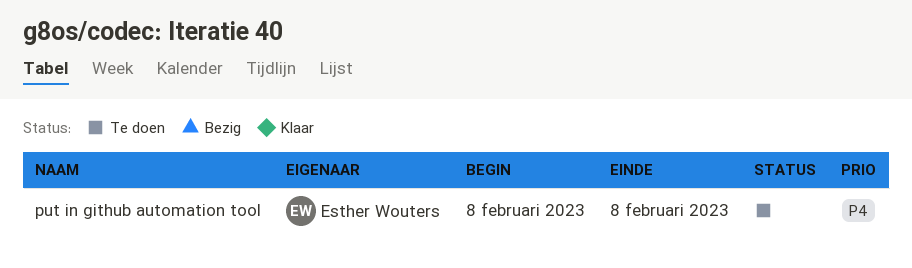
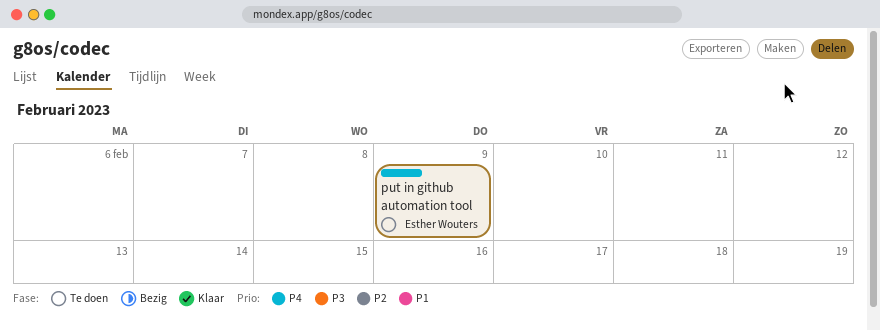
put in github automation tool, due: Feb 8 -> Feb 9

